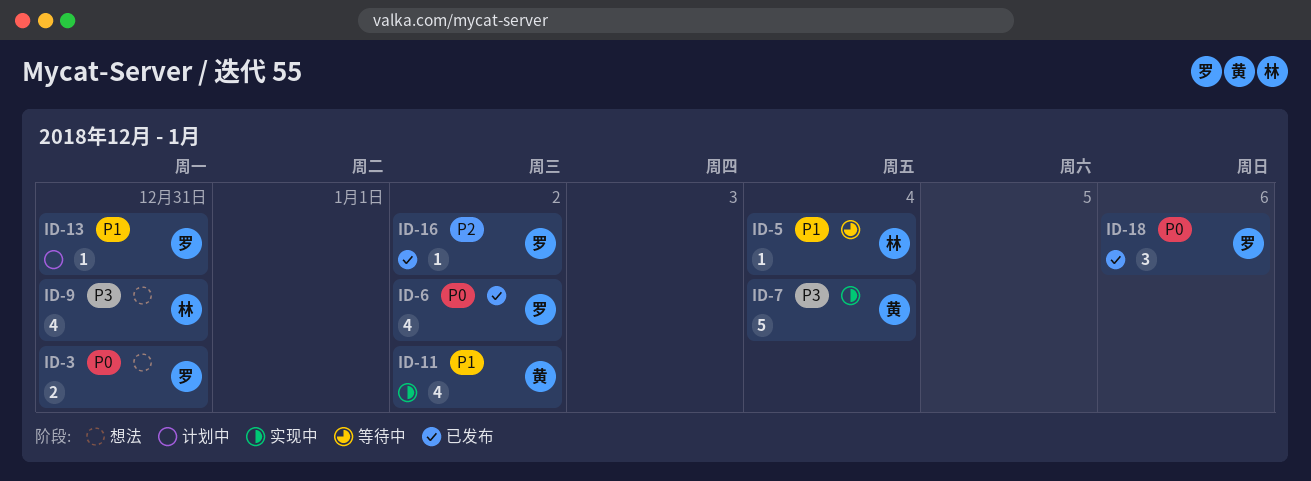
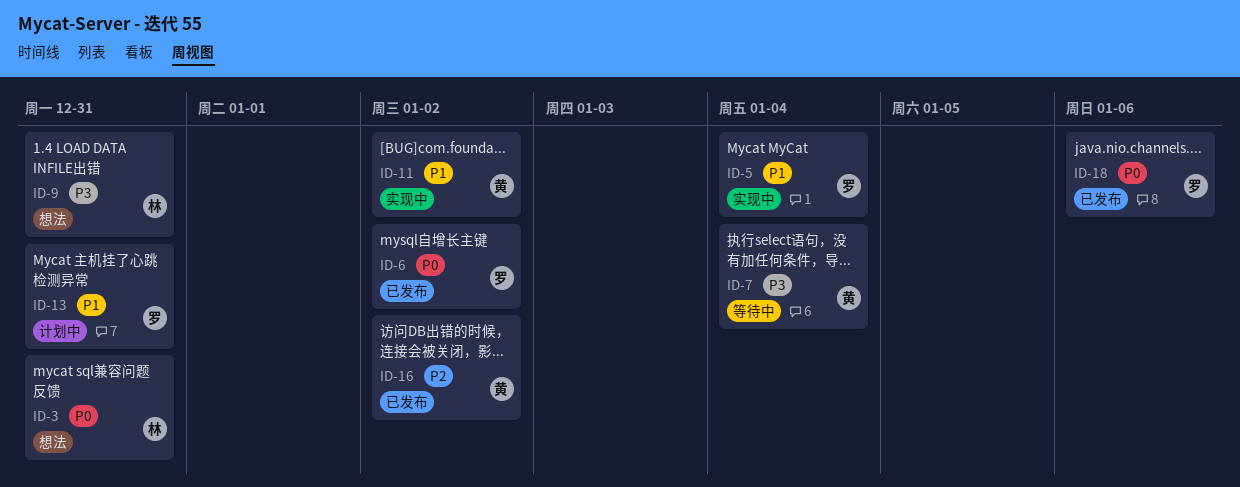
ID-3, owner: 罗 -> 林
ID-5, status: 等待中 -> 实现中
ID-5, owner: 林 -> 罗
ID-7, status: 实现中 -> 等待中
ID-16, owner: 罗 -> 黄

